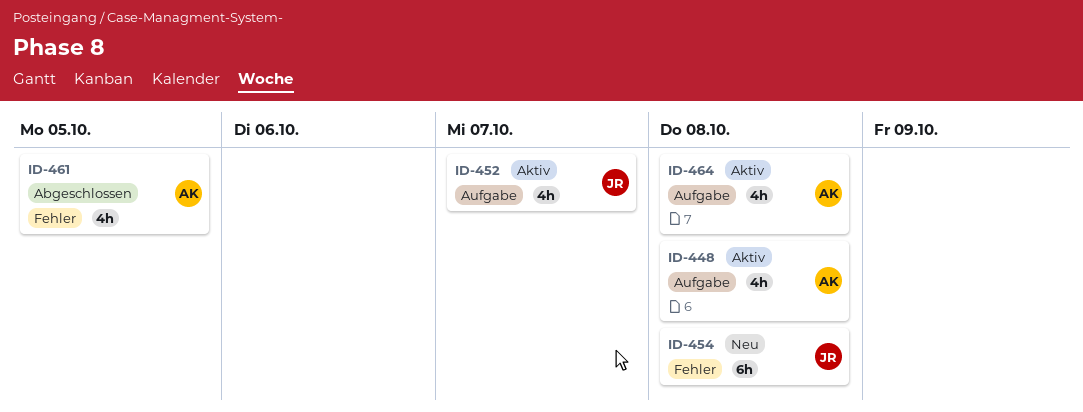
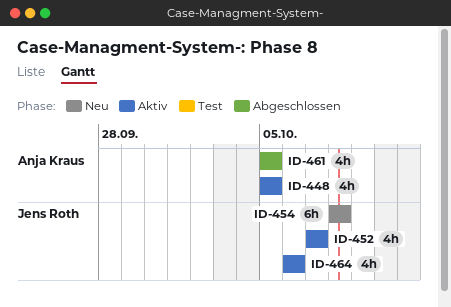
ID-448, due: Oct 8 -> Oct 5
ID-464, owner: Anja Kraus -> Jens Roth
ID-464, due: Oct 8 -> Oct 6

